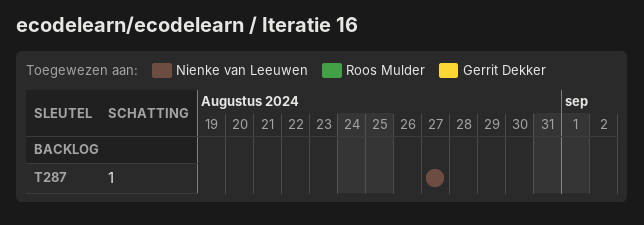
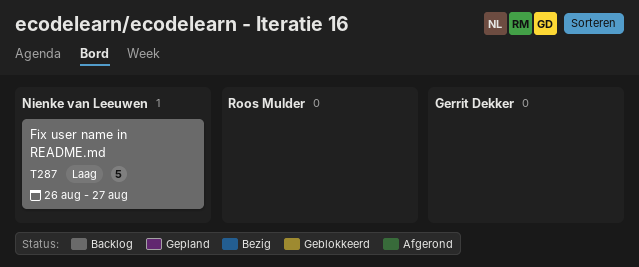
T287, estimate: 1 -> 5
T287, start: Aug 27 -> Aug 26

